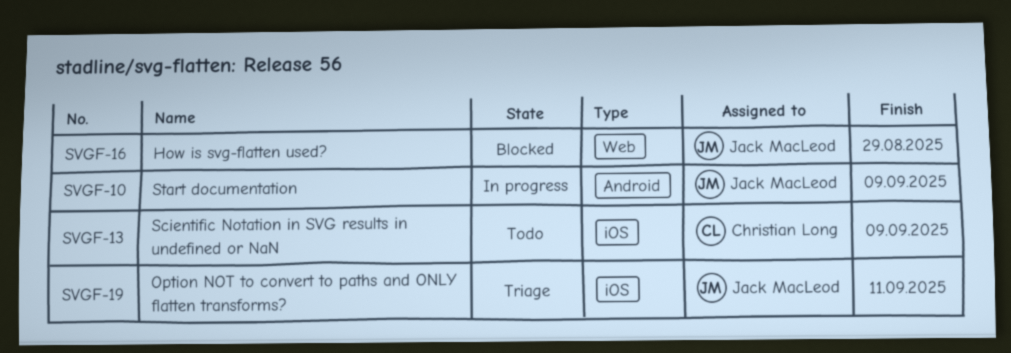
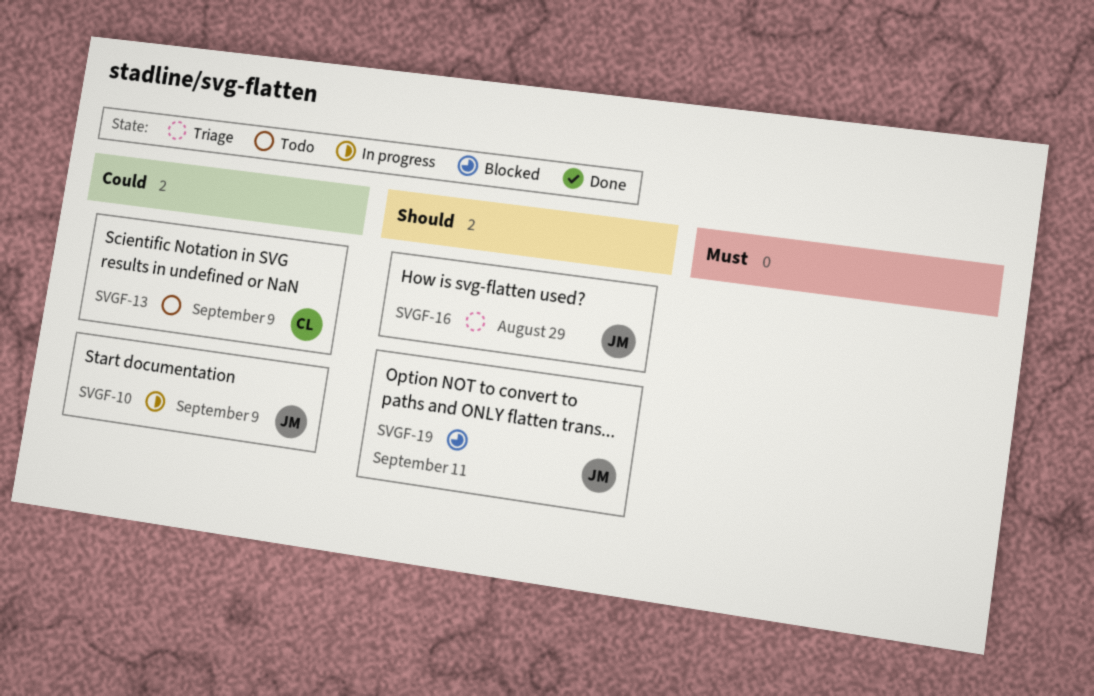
SVGF-16, status: Blocked -> Triage
SVGF-19, status: Triage -> Blocked

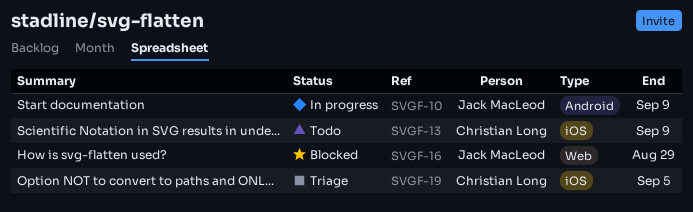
SVGF-16, status: Triage -> Blocked
SVGF-19, status: Blocked -> Triage
SVGF-19, owner: Jack MacLeod -> Christian Long
SVGF-19, due: Sep 11 -> Sep 5

